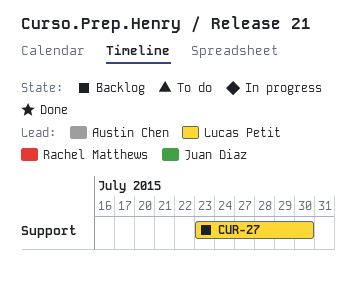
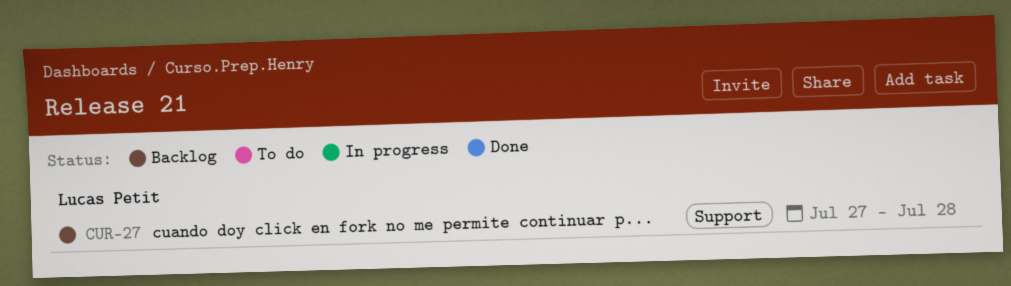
CUR-27, start: Jul 23 -> Jul 27
CUR-27, due: Jul 30 -> Jul 28

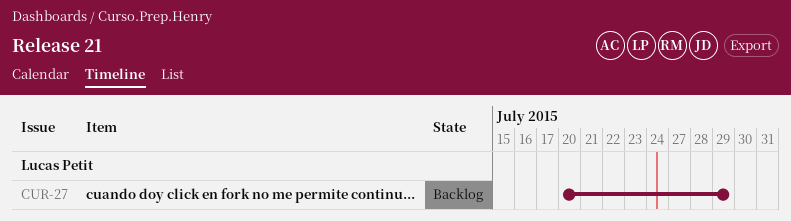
CUR-27, start: Jul 27 -> Jul 20
CUR-27, due: Jul 28 -> Jul 29

